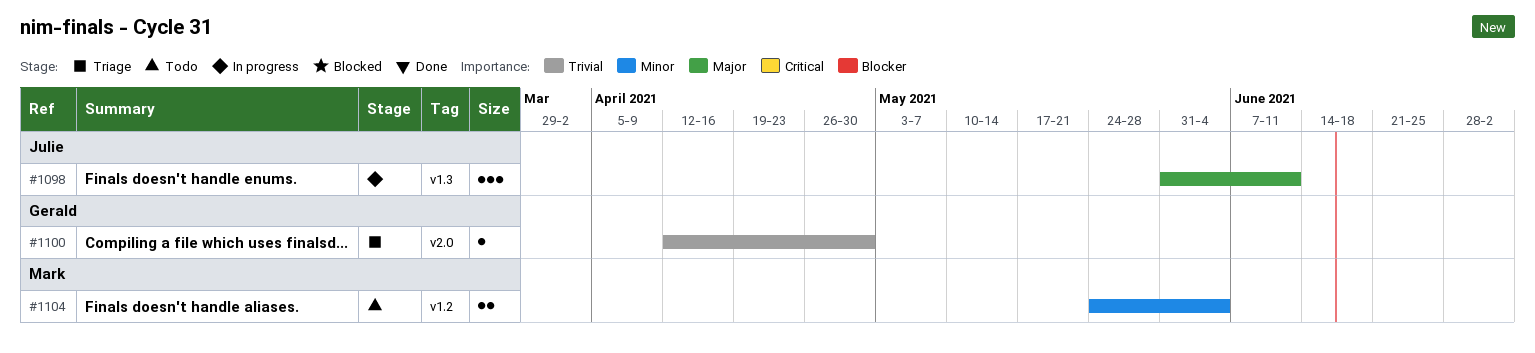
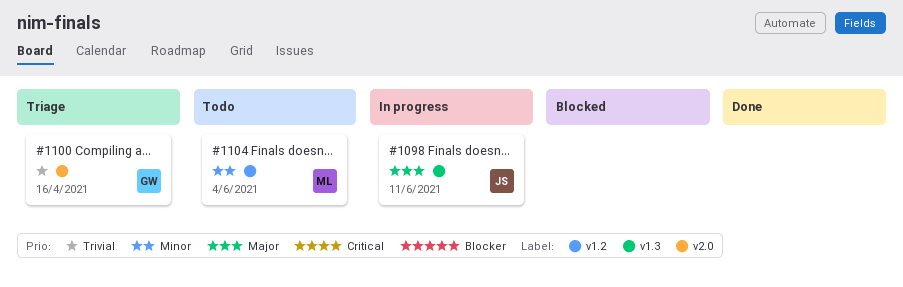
#1100, due: Apr 30 -> Apr 16

